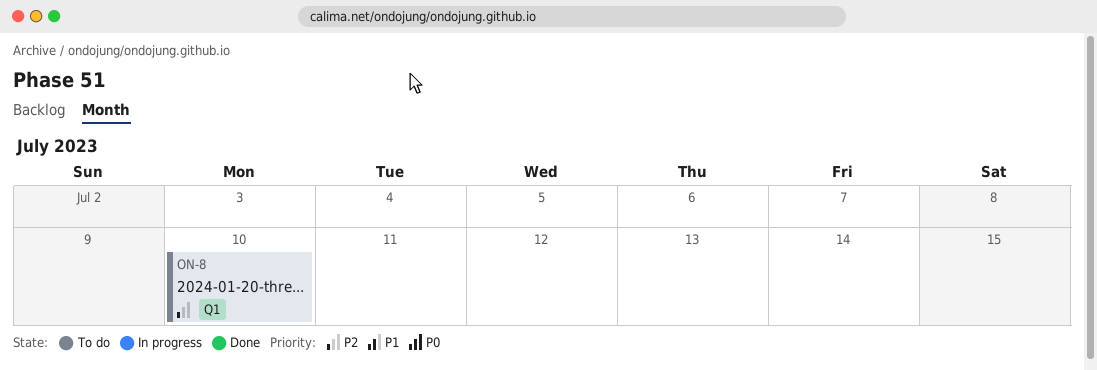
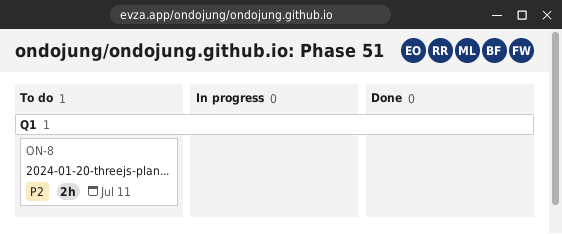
ON-8, due: Jul 10 -> Jul 11

